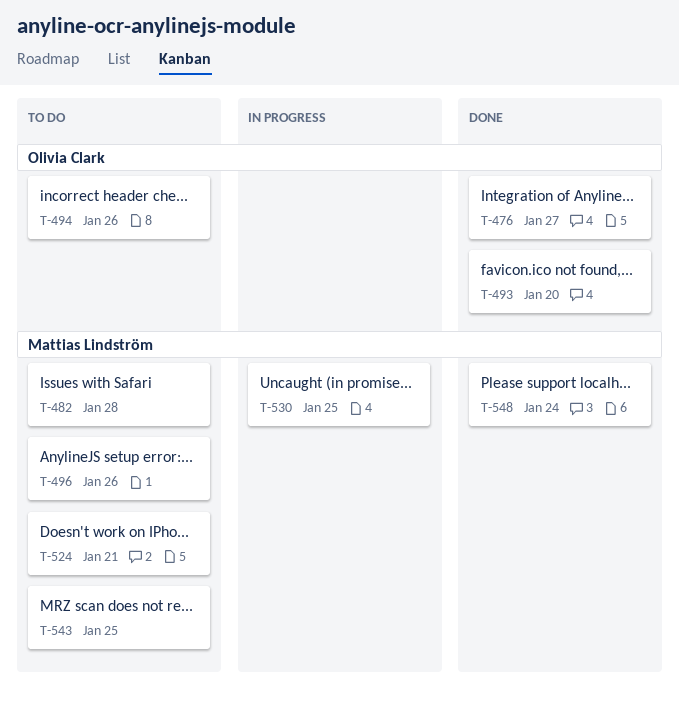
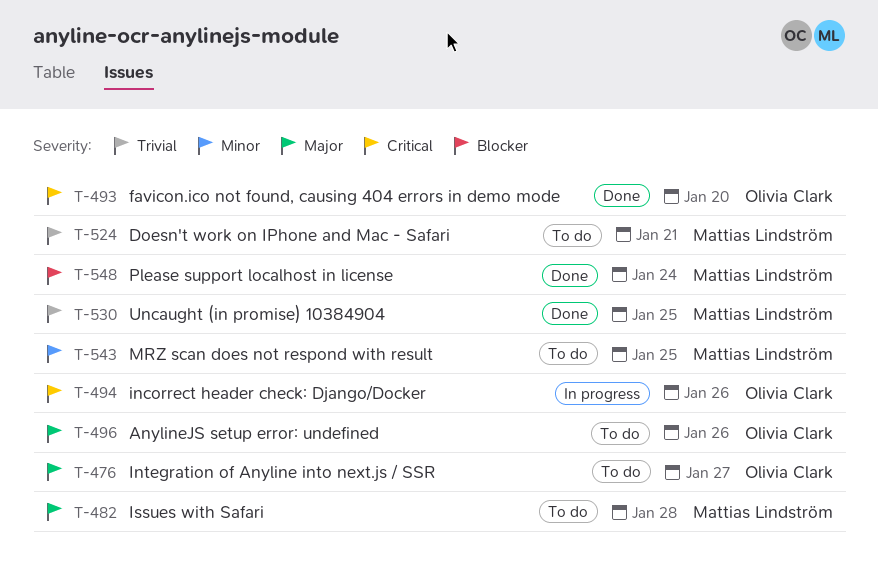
T-476, status: Done -> To do
T-494, status: To do -> In progress
T-496, owner: Mattias Lindström -> Olivia Clark
T-530, status: In progress -> Done

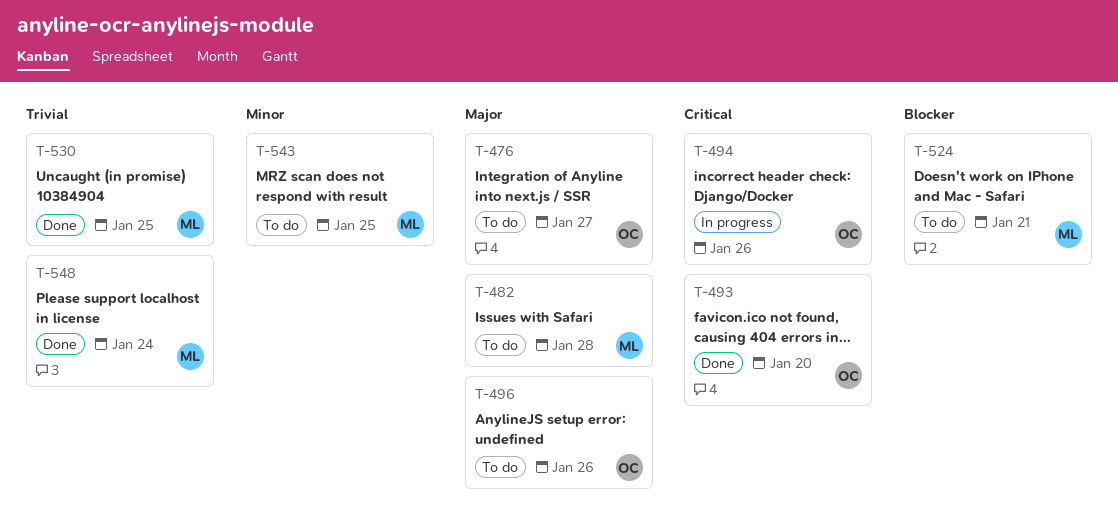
T-524, priority: Trivial -> Blocker
T-548, priority: Blocker -> Trivial

